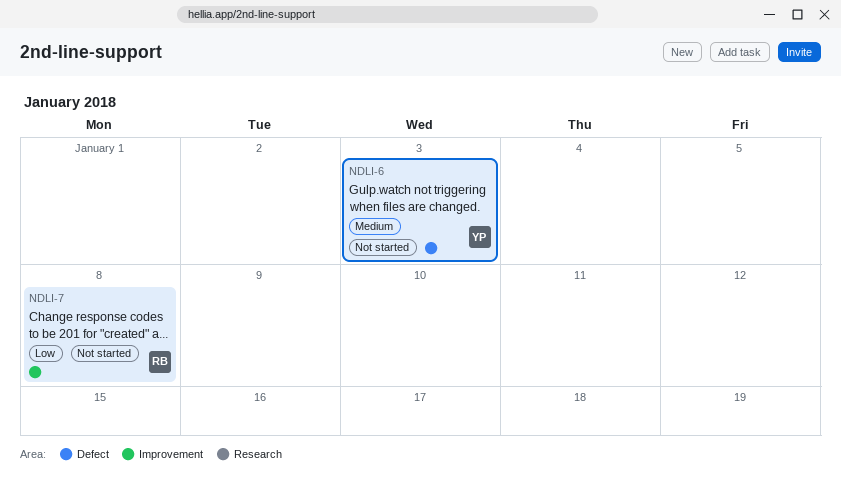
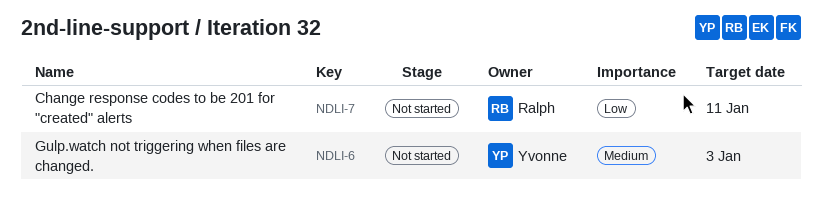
NDLI-7, due: Jan 8 -> Jan 11

